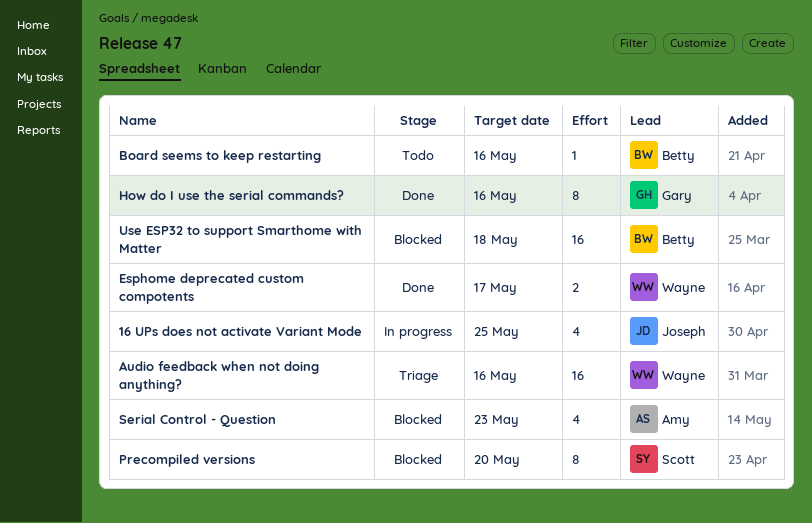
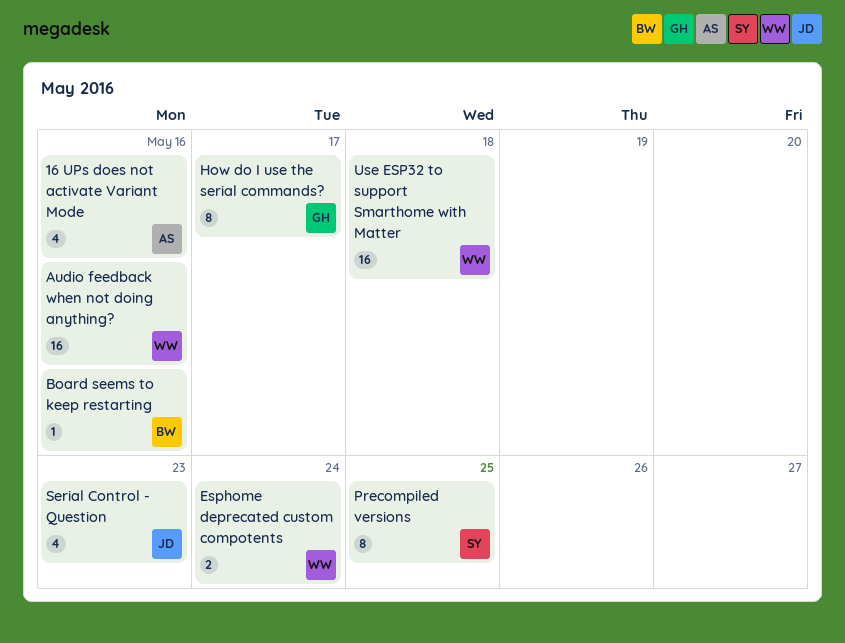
16 UPs does not activate Variant Mode, owner: Joseph -> Amy
16 UPs does not activate Variant Mode, due: May 25 -> May 16
Esphome deprecated custom compotents, due: May 17 -> May 24
How do I use the serial commands?, due: May 16 -> May 17
Precompiled versions, due: May 20 -> May 25
Serial Control - Question, owner: Amy -> Joseph
Use ESP32 to support Smarthome with Matter, owner: Betty -> Wayne

